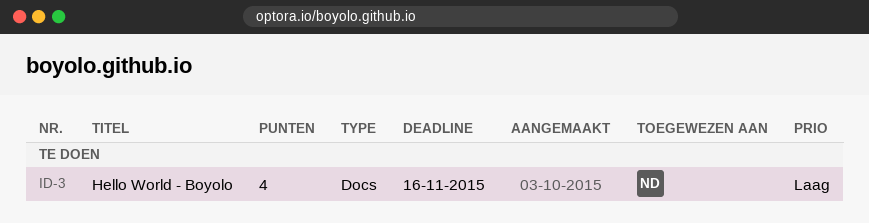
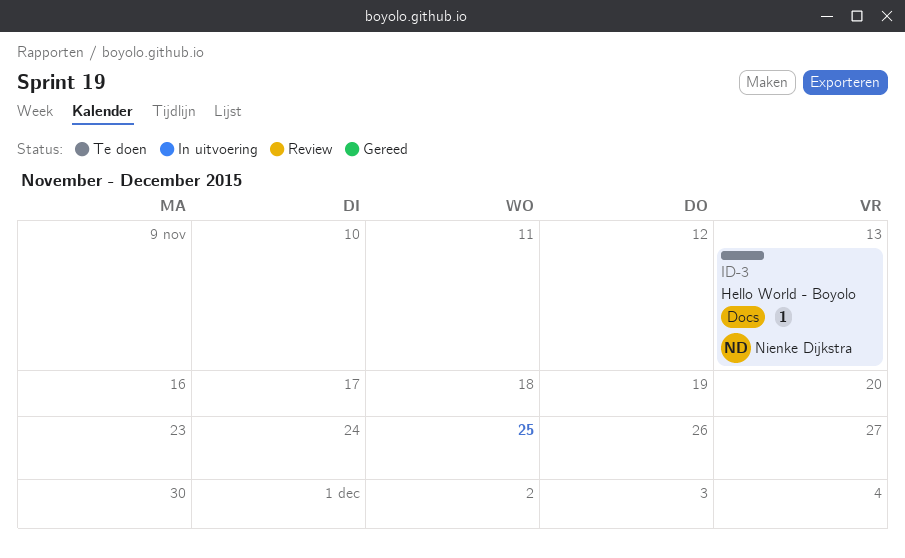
ID-3, estimate: 4 -> 1
ID-3, due: Nov 16 -> Nov 13

